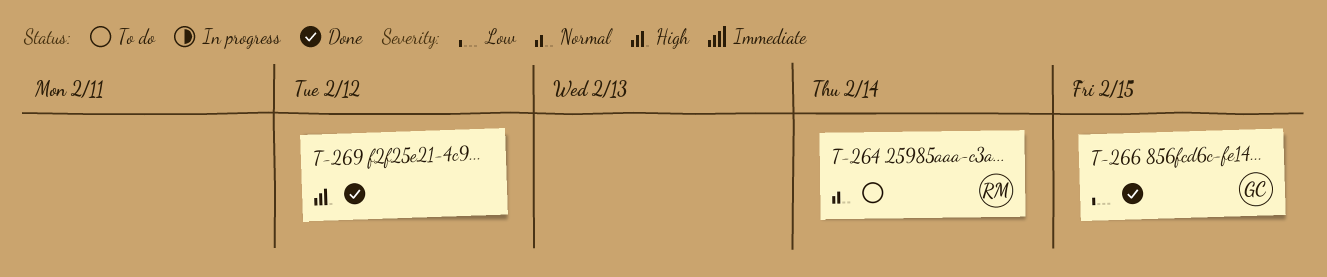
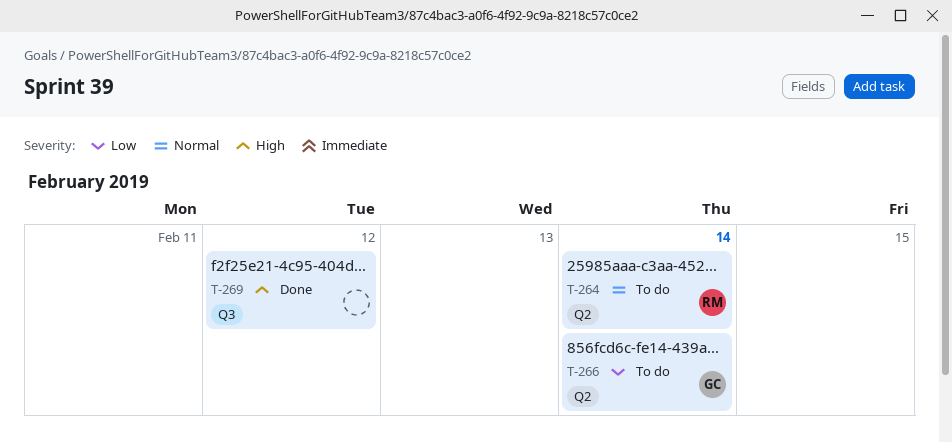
T-266, status: Done -> To do
T-266, due: Feb 15 -> Feb 14

